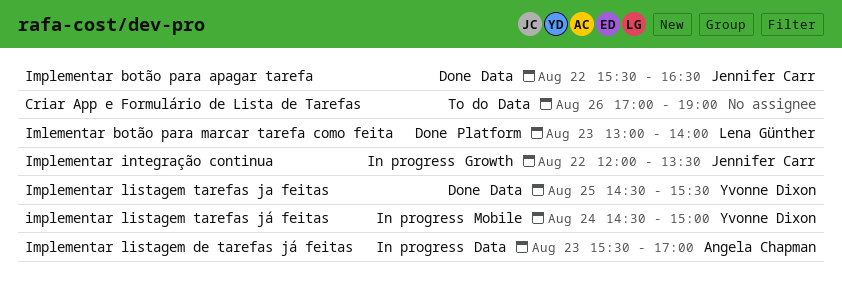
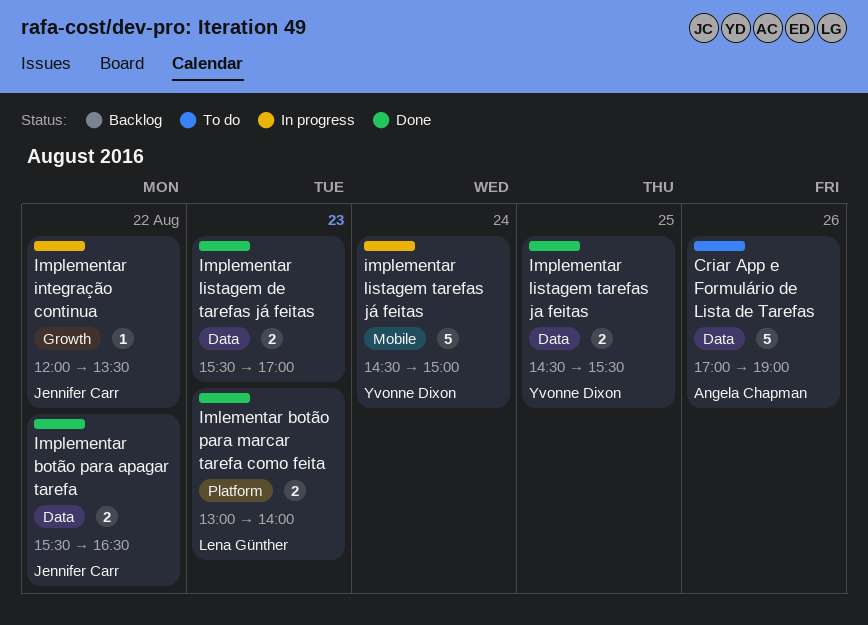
Criar App e Formulário de Lista de Tarefas, owner: none -> Angela Chapman
Implementar listagem de tarefas já feitas, status: In progress -> Done
Implementar listagem de tarefas já feitas, owner: Angela Chapman -> none

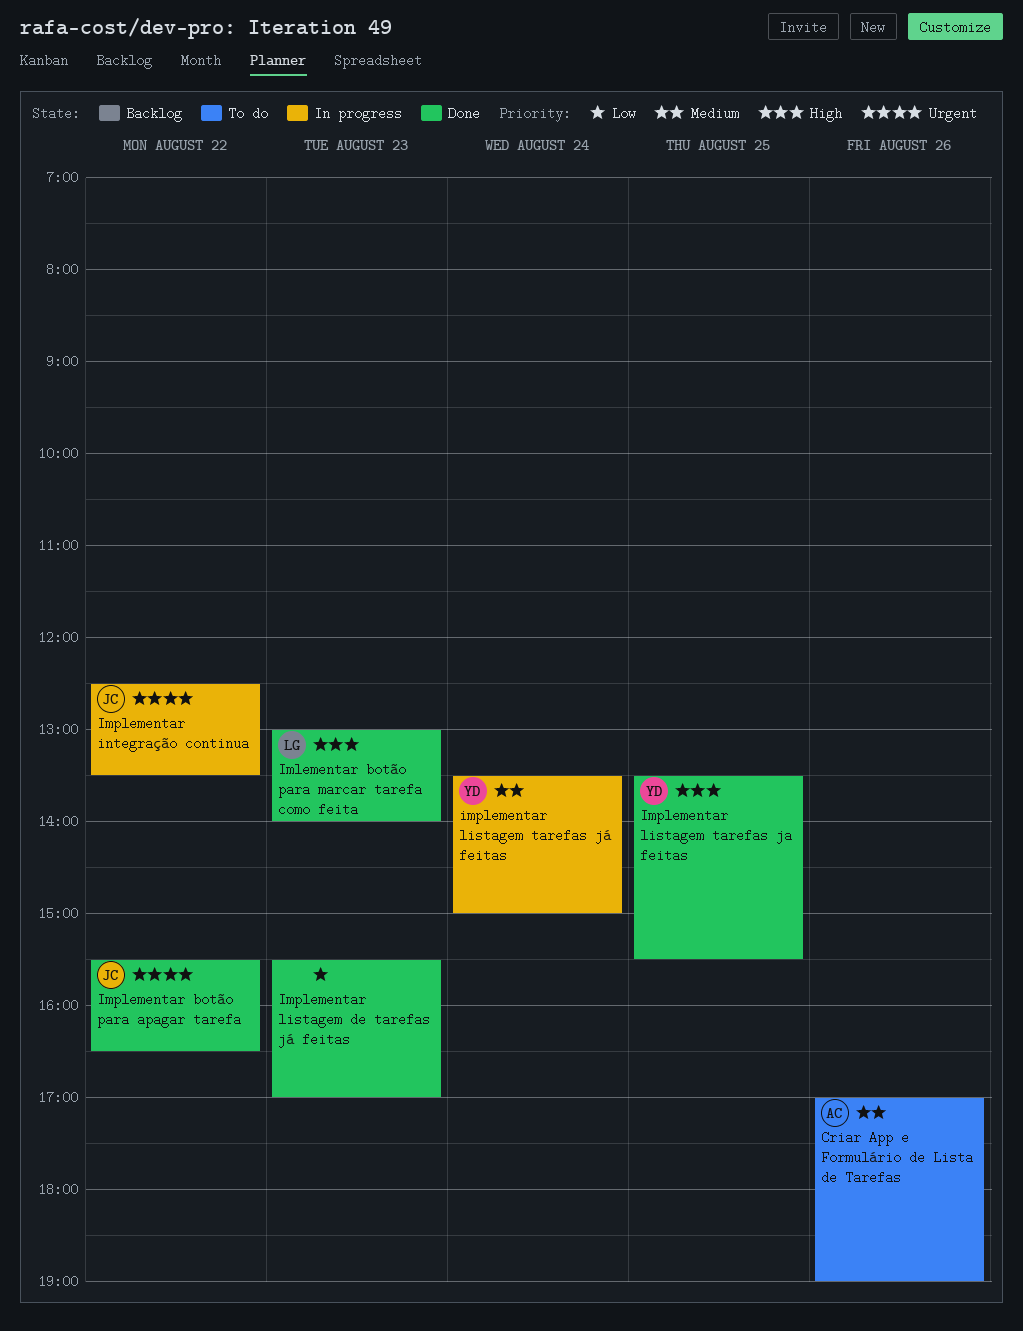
Implementar integração continua, begins: 12:00 -> 12:30
Implementar listagem tarefas ja feitas, begins: 14:30 -> 13:30
implementar listagem tarefas já feitas, begins: 14:30 -> 13:30

